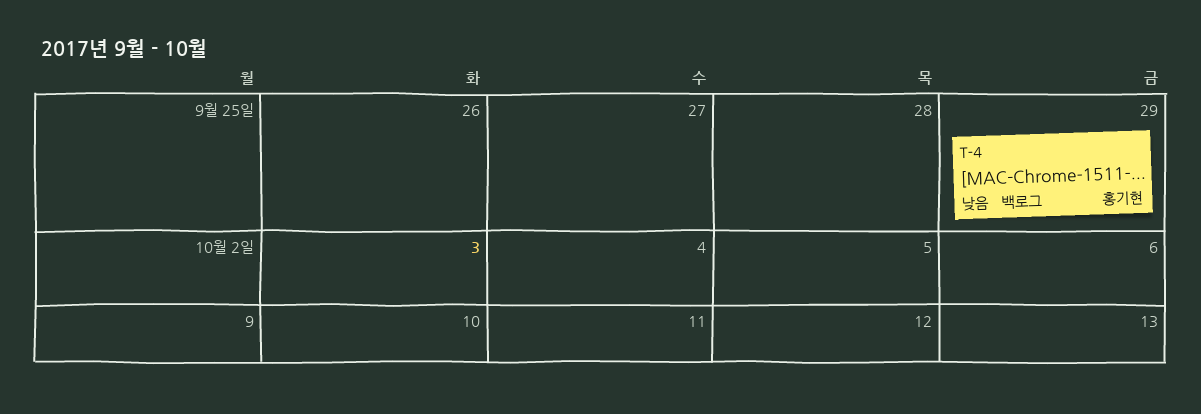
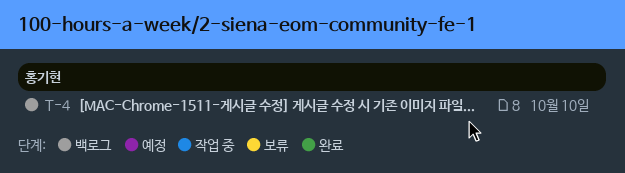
T-4, due: Sep 29 -> Oct 10

